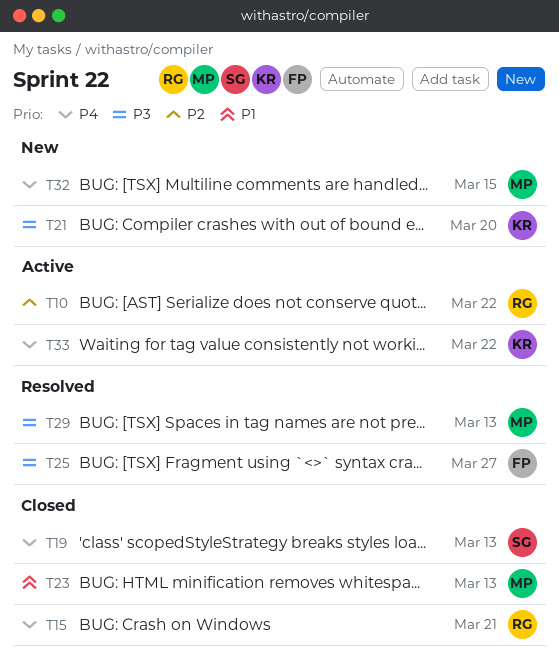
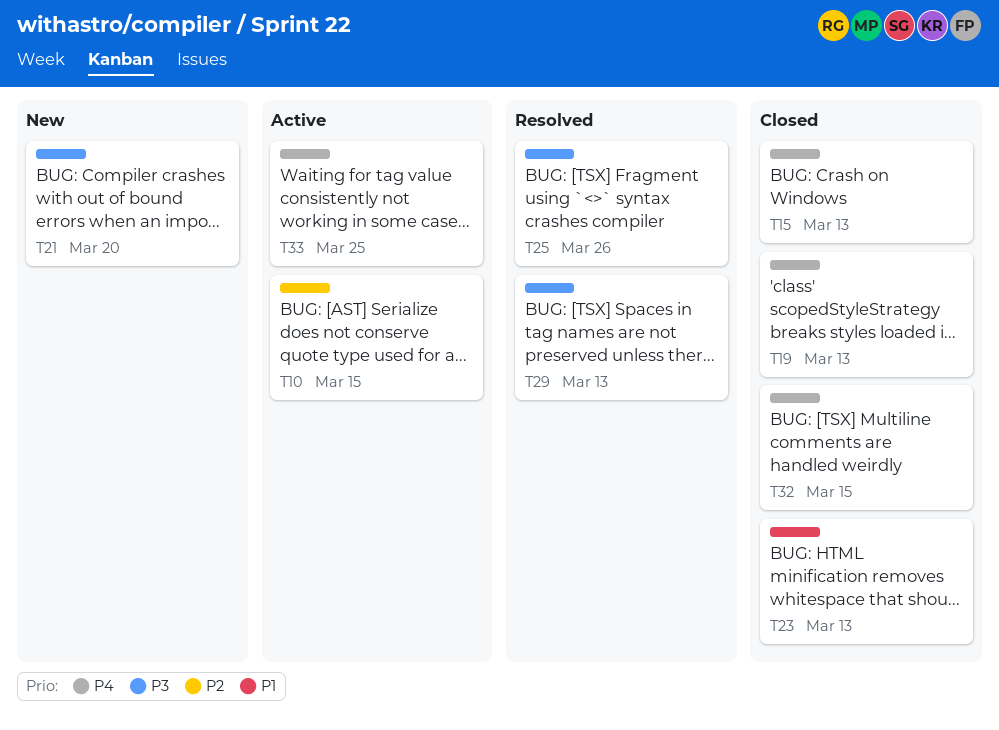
T10, due: Mar 22 -> Mar 15
T15, due: Mar 21 -> Mar 13
T25, due: Mar 27 -> Mar 26
T32, status: New -> Closed
T33, due: Mar 22 -> Mar 25

